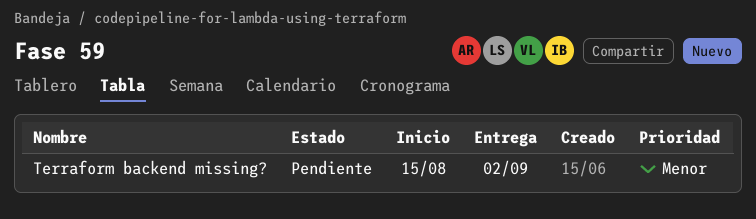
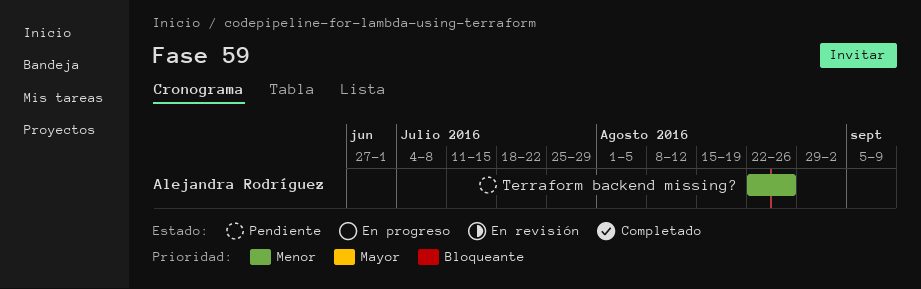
Terraform backend missing?, start: Aug 15 -> Aug 22
Terraform backend missing?, due: Sep 2 -> Aug 26

